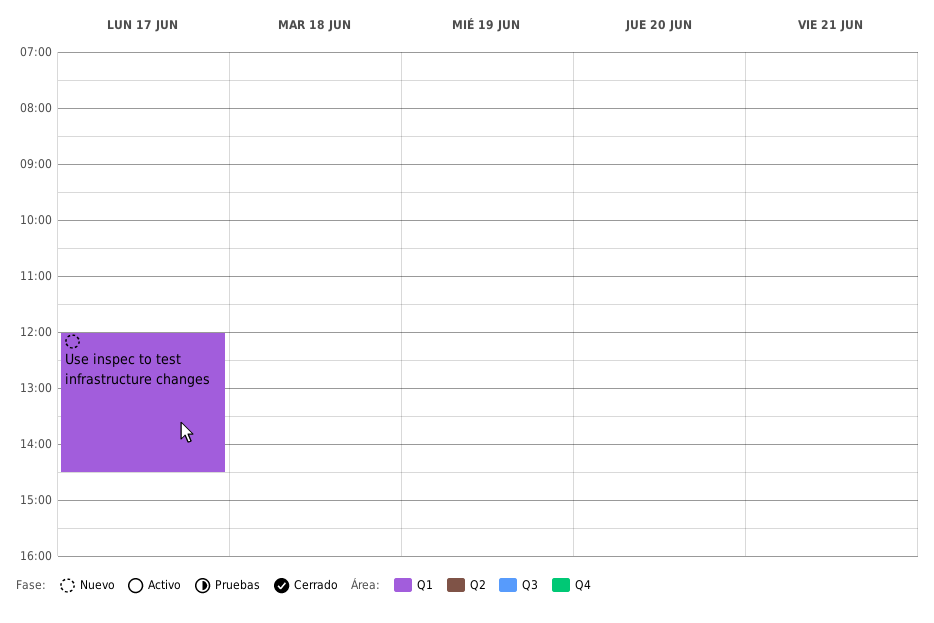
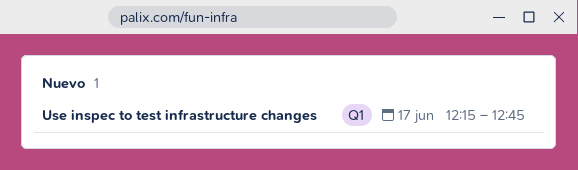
Use inspec to test infrastructure changes, begins: 12:00 -> 12:15
Use inspec to test infrastructure changes, ends: 14:30 -> 12:45

